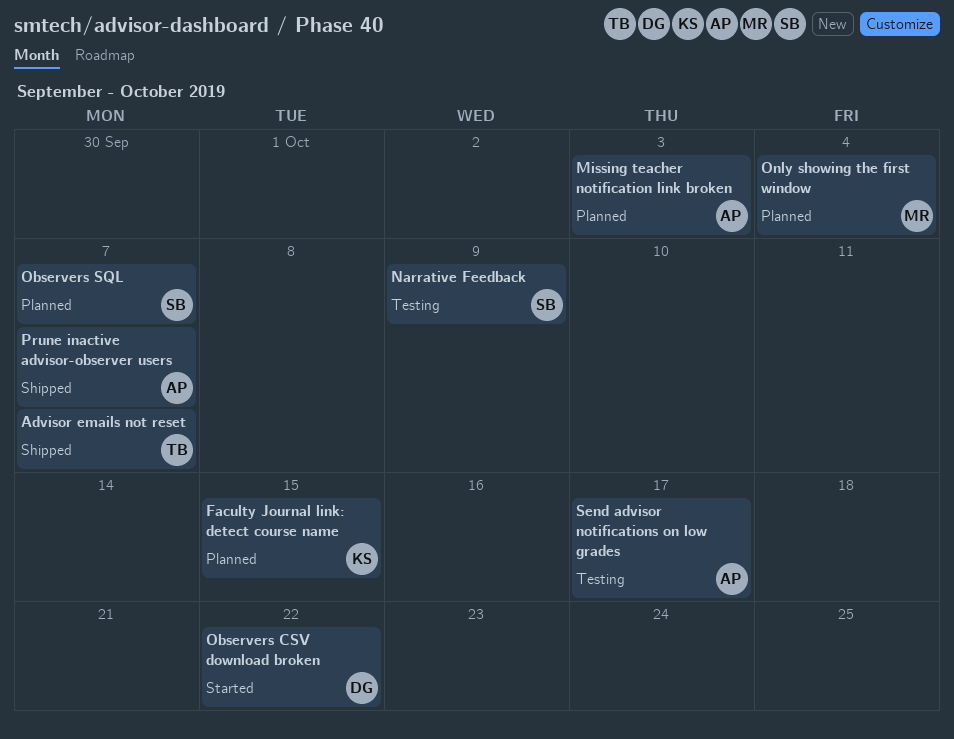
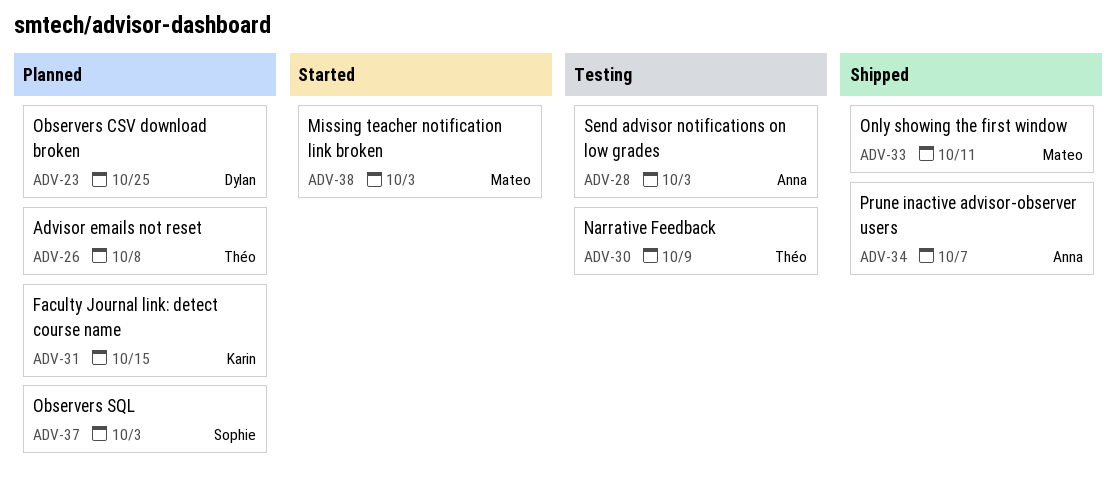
Advisor emails not reset, status: Shipped -> Planned
Advisor emails not reset, due: Oct 7 -> Oct 8
Missing teacher notification link broken, status: Planned -> Started
Missing teacher notification link broken, owner: Anna -> Mateo
Narrative Feedback, owner: Sophie -> Théo
Observers CSV download broken, status: Started -> Planned
Observers CSV download broken, due: Oct 22 -> Oct 25
Observers SQL, due: Oct 7 -> Oct 3
Only showing the first window, status: Planned -> Shipped
Only showing the first window, due: Oct 4 -> Oct 11
Send advisor notifications on low grades, due: Oct 17 -> Oct 3

